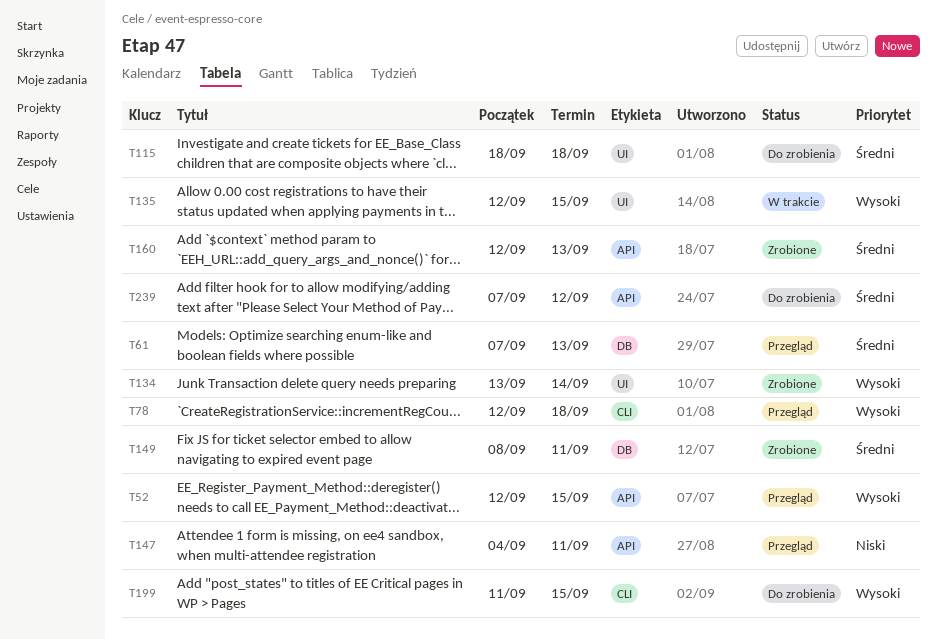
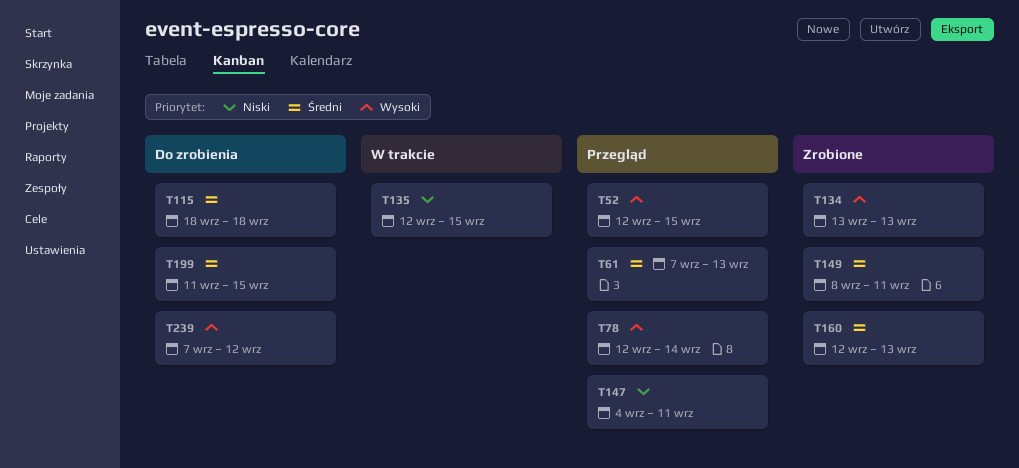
T78, due: Sep 18 -> Sep 14
T134, due: Sep 14 -> Sep 13
T135, priority: Wysoki -> Niski
T199, priority: Wysoki -> Średni
T239, priority: Średni -> Wysoki

